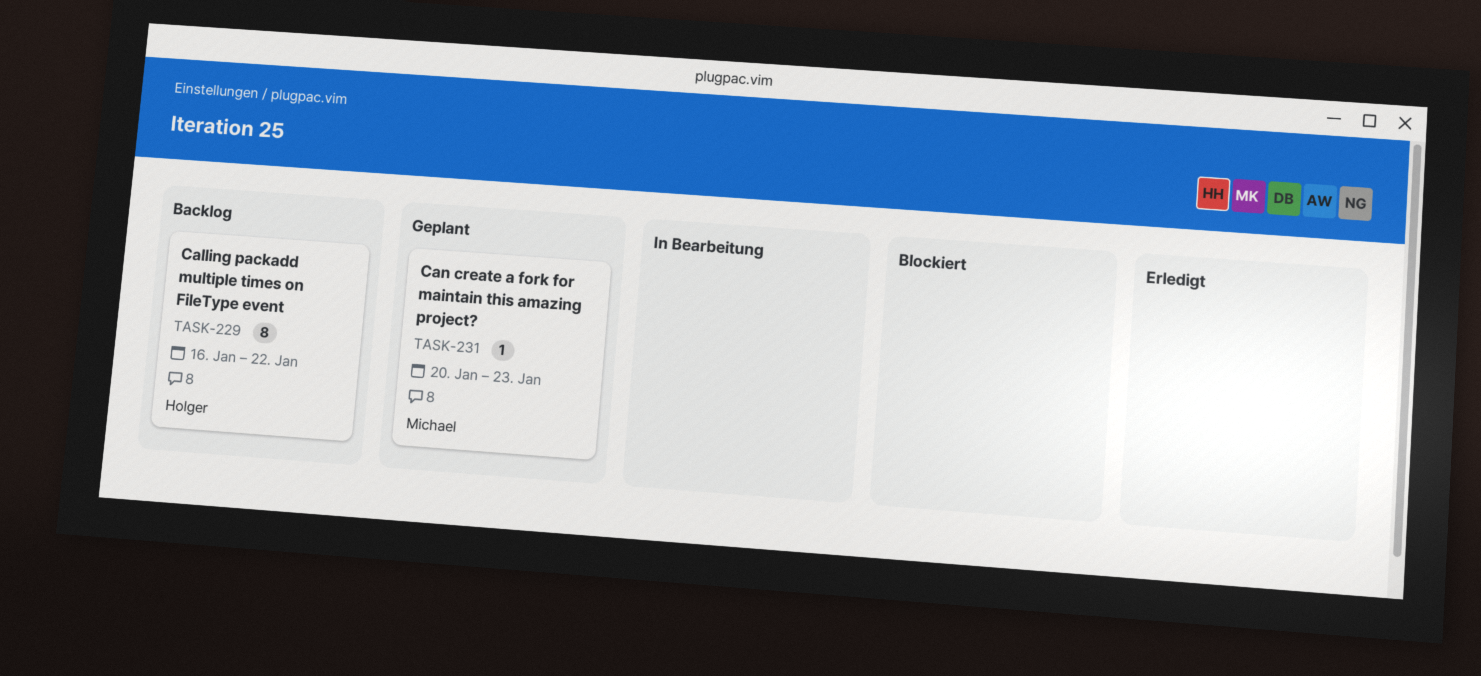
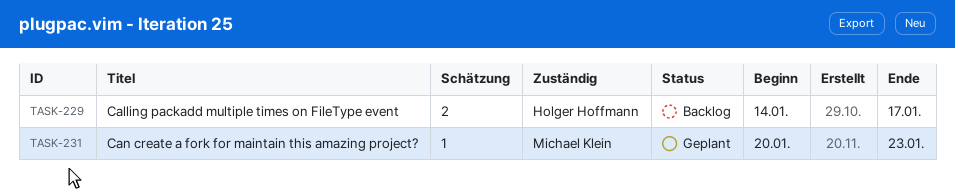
TASK-229, estimate: 8 -> 2
TASK-229, start: Jan 16 -> Jan 14
TASK-229, due: Jan 22 -> Jan 17

